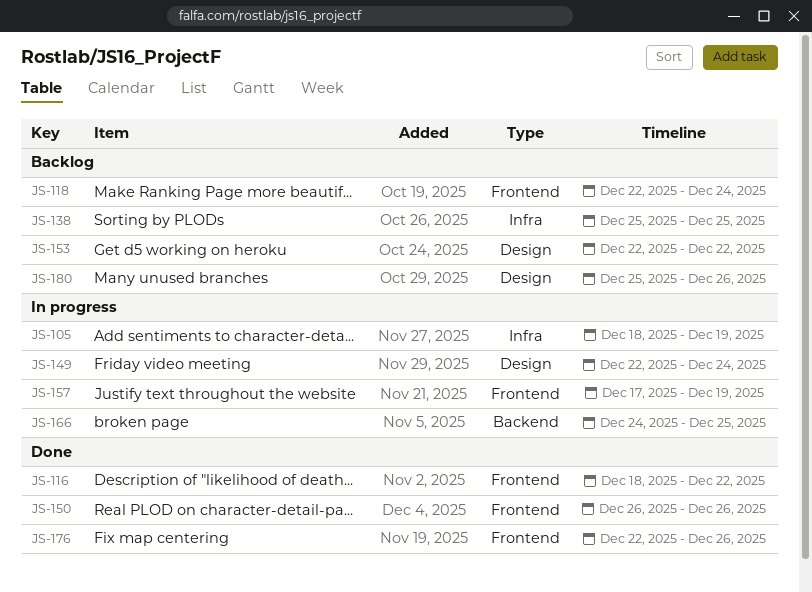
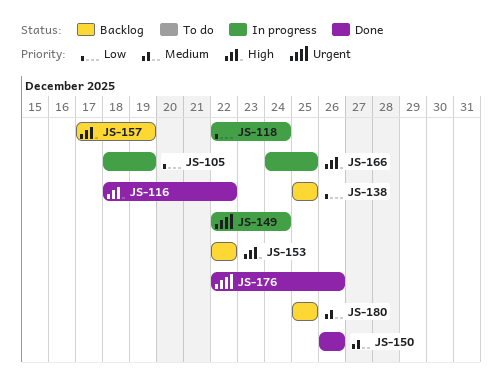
JS-118, status: Backlog -> In progress
JS-157, status: In progress -> Backlog
JS-180, due: Dec 26 -> Dec 25

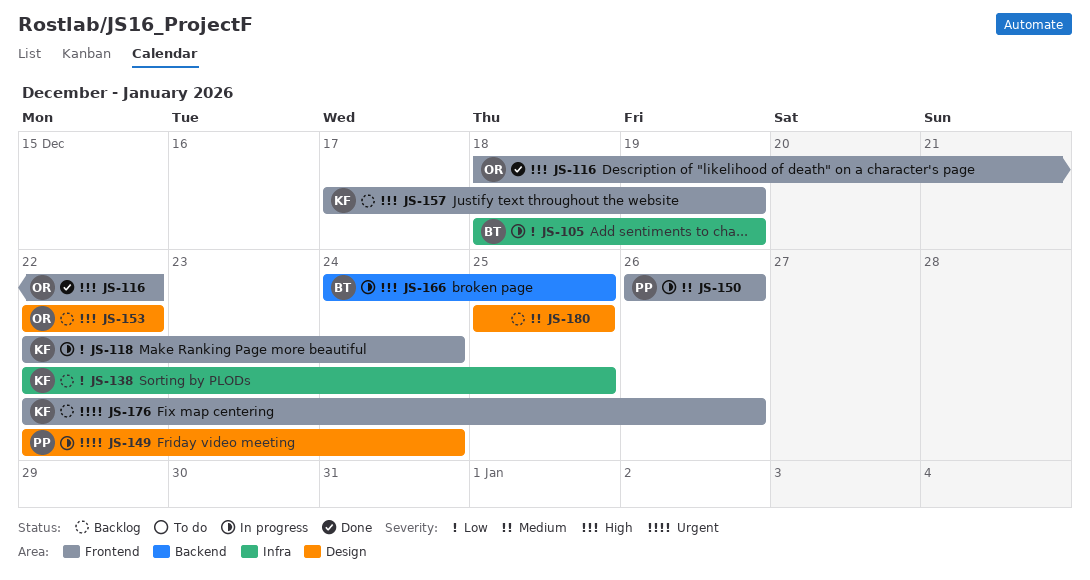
JS-138, start: Dec 25 -> Dec 22
JS-150, status: Done -> In progress
JS-176, status: Done -> Backlog

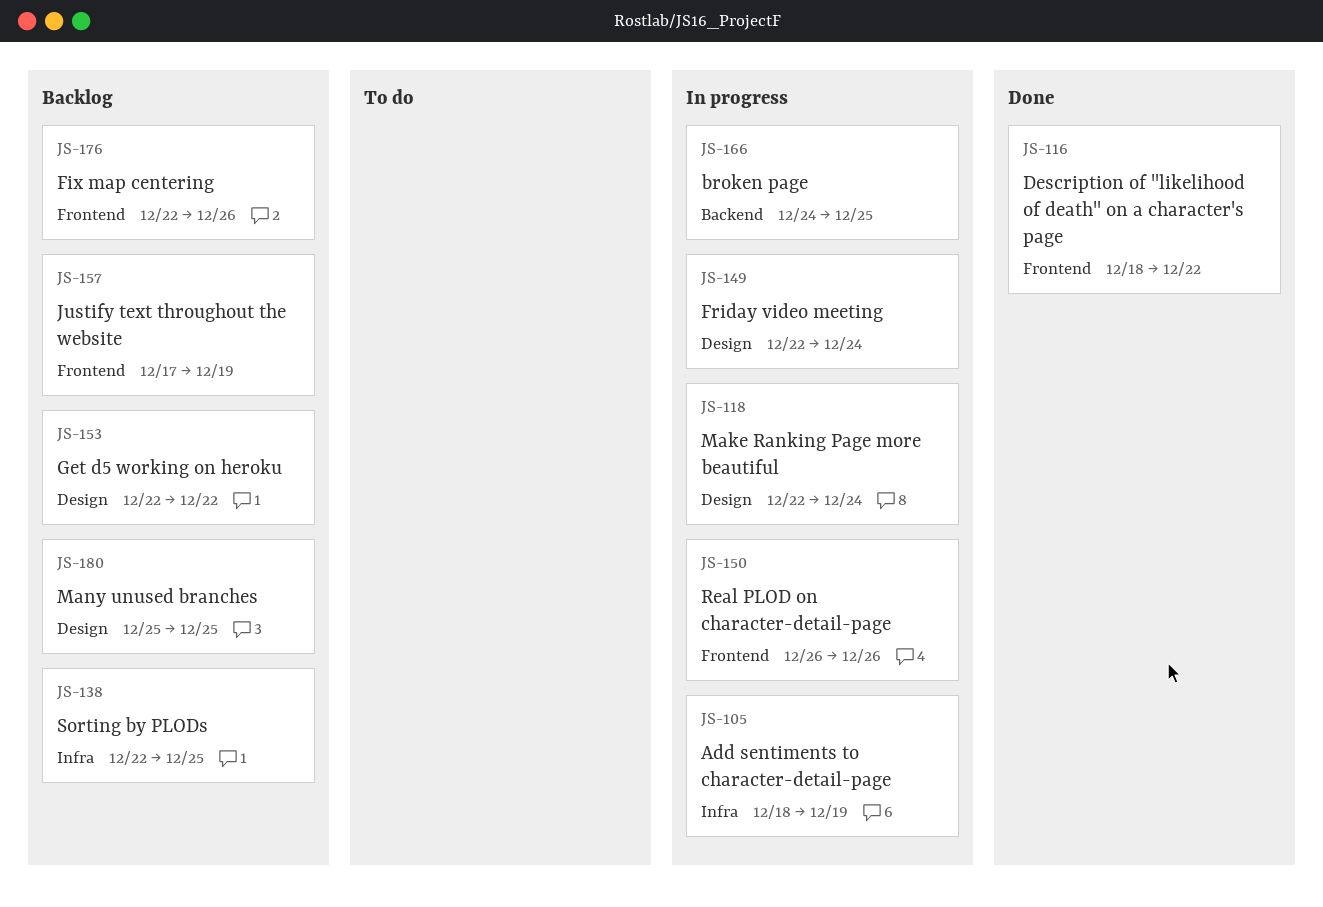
JS-118, label: Frontend -> Design

